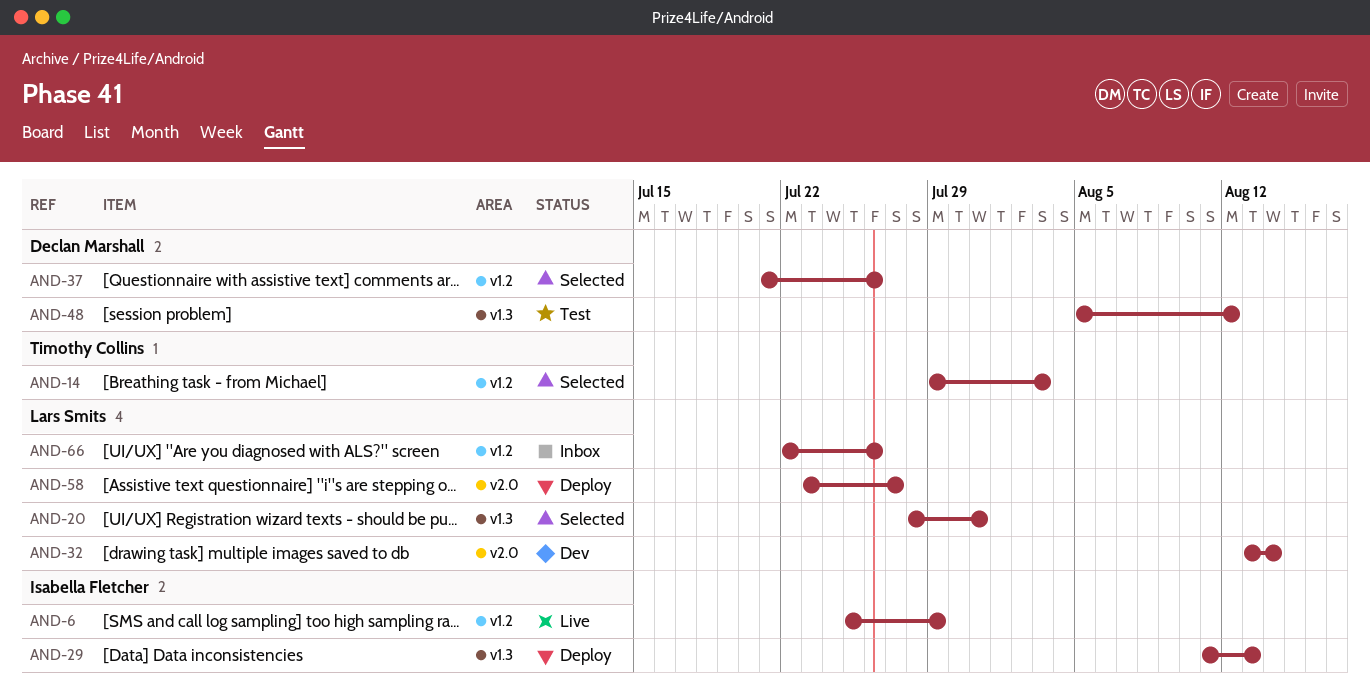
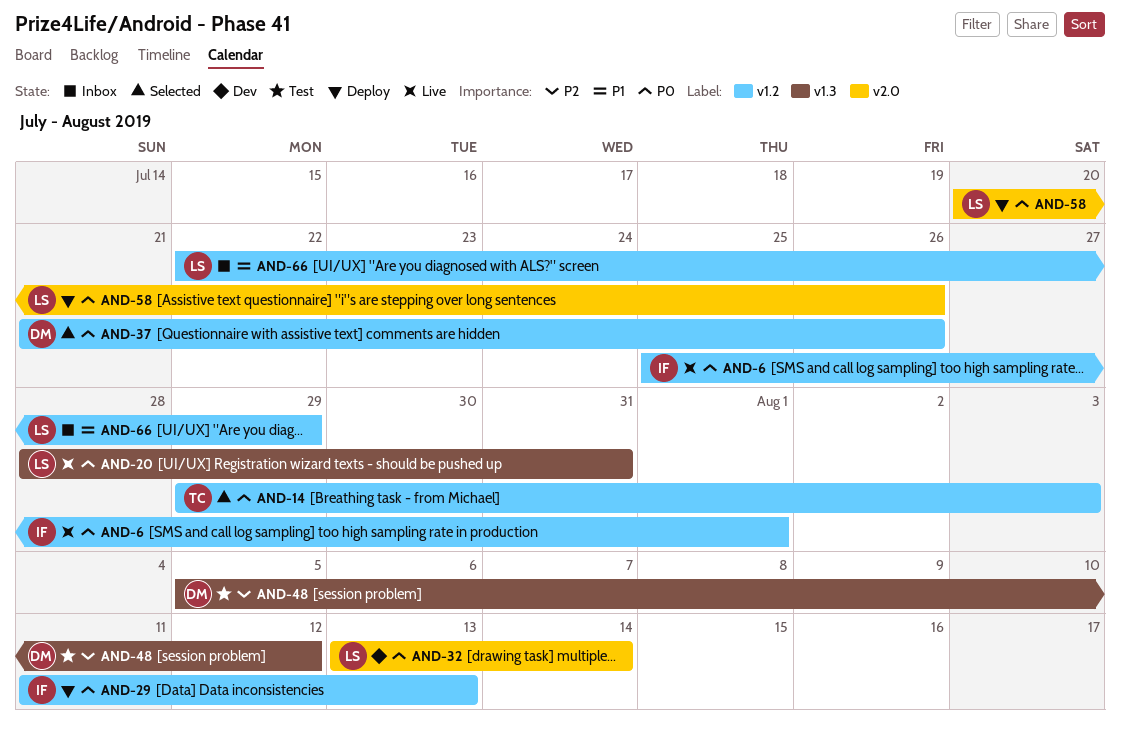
AND-6, due: Jul 29 -> Aug 1
AND-20, status: Selected -> Live
AND-29, label: v1.3 -> v1.2
AND-58, start: Jul 23 -> Jul 20
AND-58, due: Jul 27 -> Jul 26
AND-66, due: Jul 26 -> Jul 29

